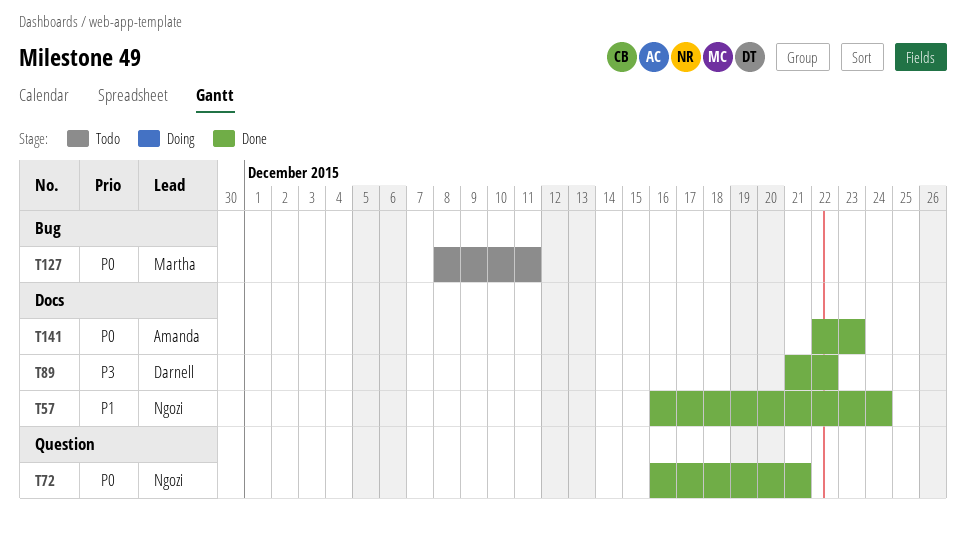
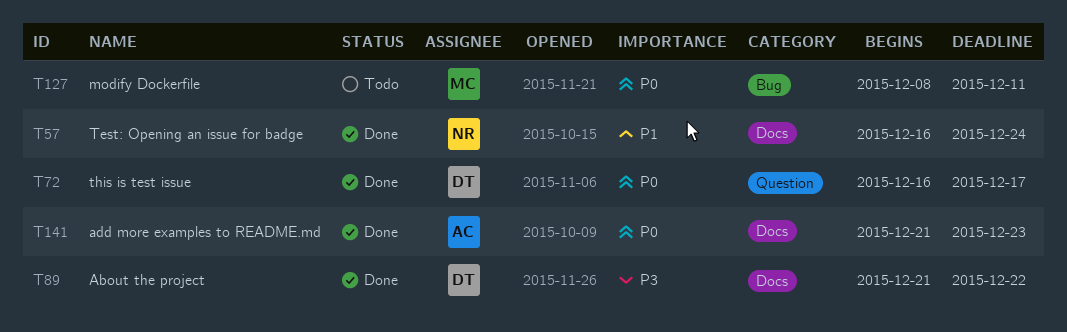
T72, owner: Ngozi -> Darnell
T72, due: Dec 21 -> Dec 17
T141, start: Dec 22 -> Dec 21

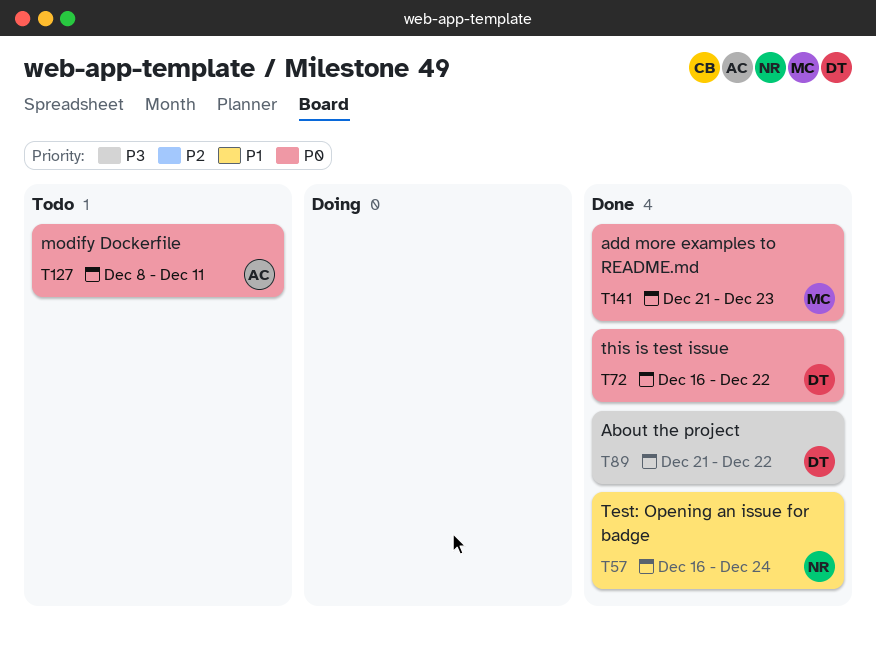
T72, due: Dec 17 -> Dec 22
T127, owner: MC -> AC
T141, owner: AC -> MC

